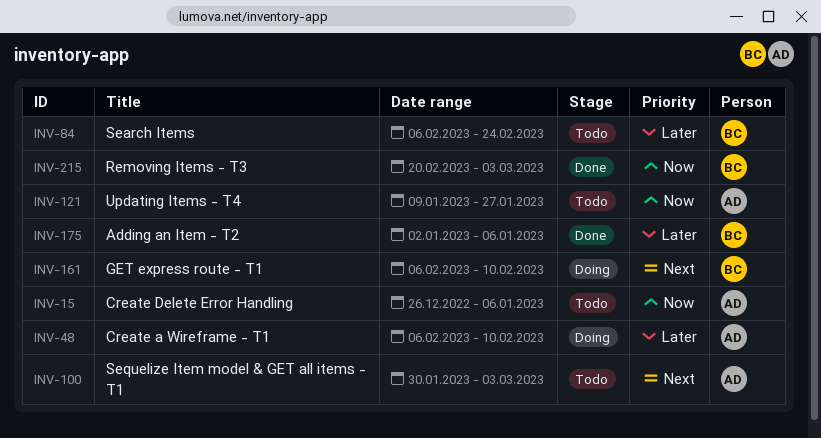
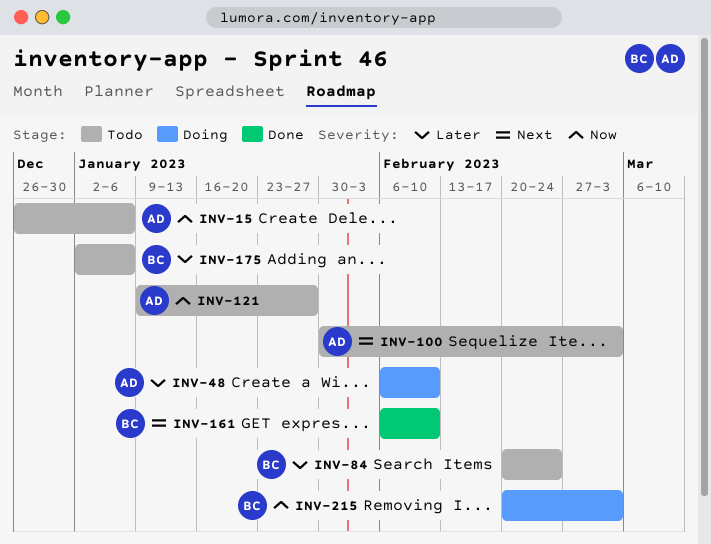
INV-84, start: Feb 6 -> Feb 20
INV-161, status: Doing -> Done
INV-175, status: Done -> Todo
INV-215, status: Done -> Doing

